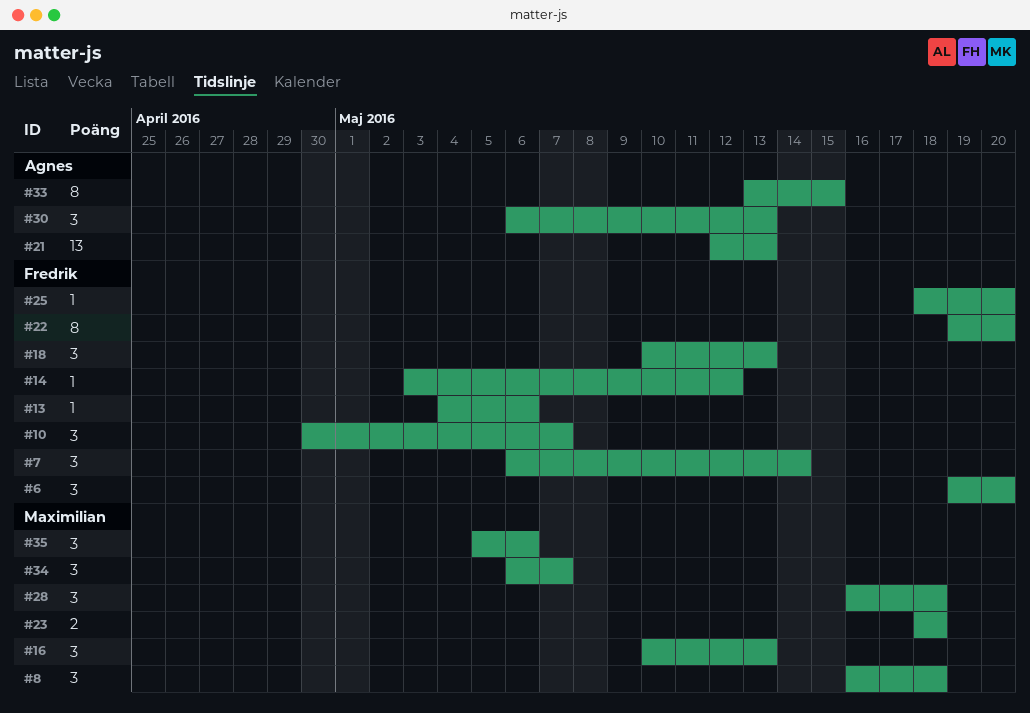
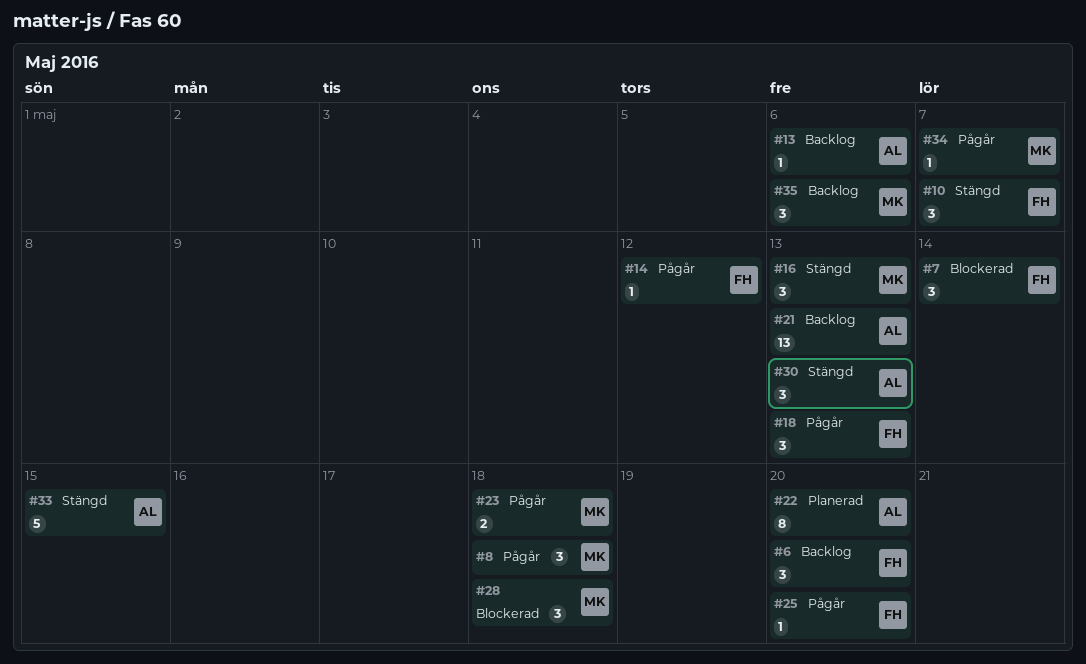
#13, owner: Fredrik -> Agnes
#22, owner: Fredrik -> Agnes
#33, estimate: 8 -> 5
#34, estimate: 3 -> 1

